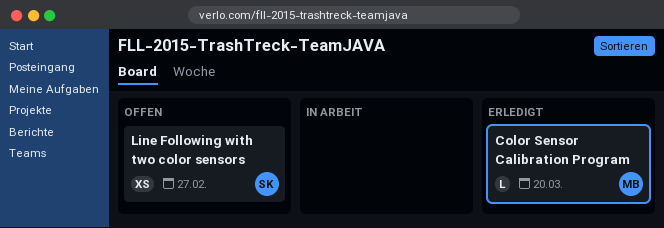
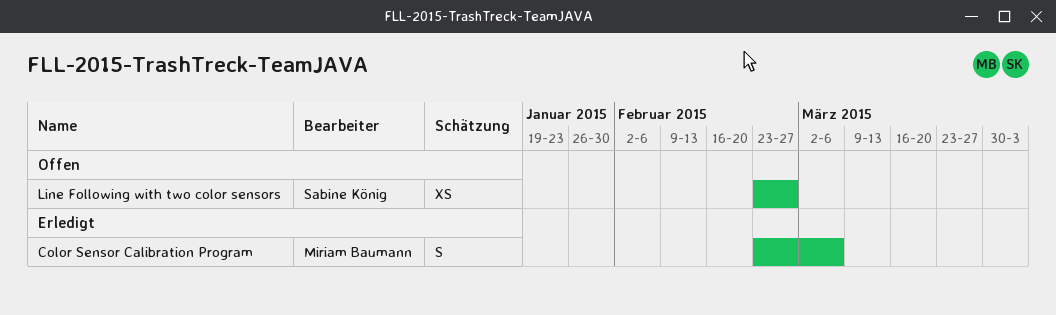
Color Sensor Calibration Program, estimate: L -> S
Color Sensor Calibration Program, due: Mar 20 -> Mar 6

